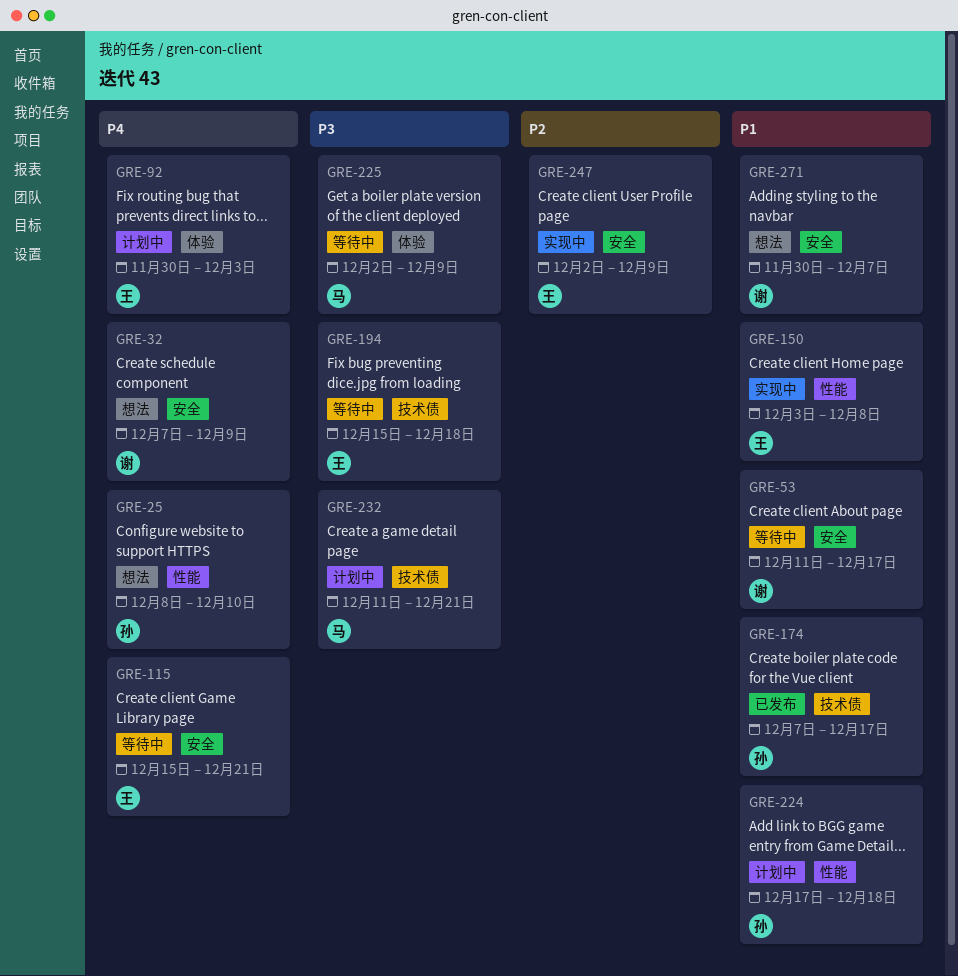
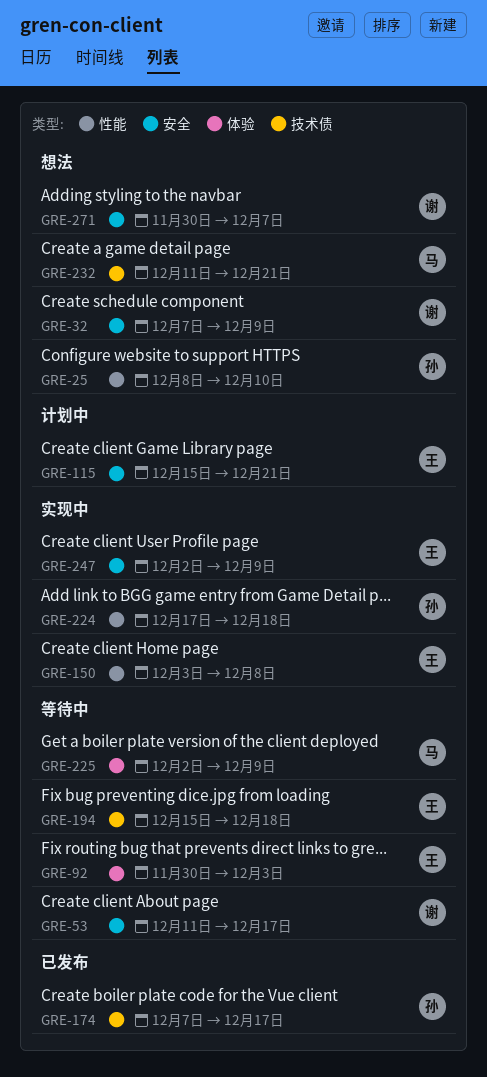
GRE-92, status: 计划中 -> 等待中
GRE-115, status: 等待中 -> 计划中
GRE-224, status: 计划中 -> 实现中
GRE-232, status: 计划中 -> 想法

